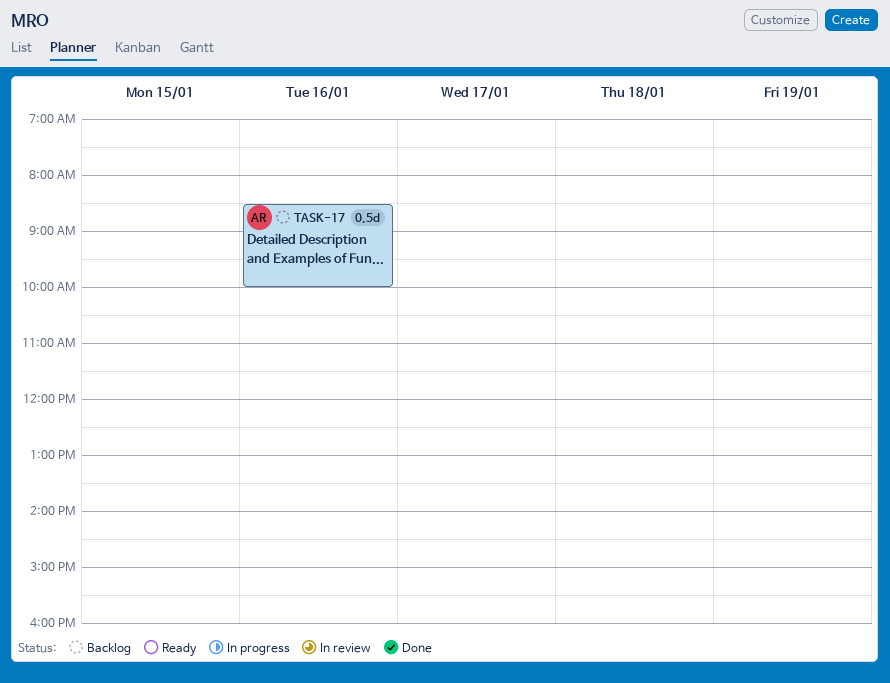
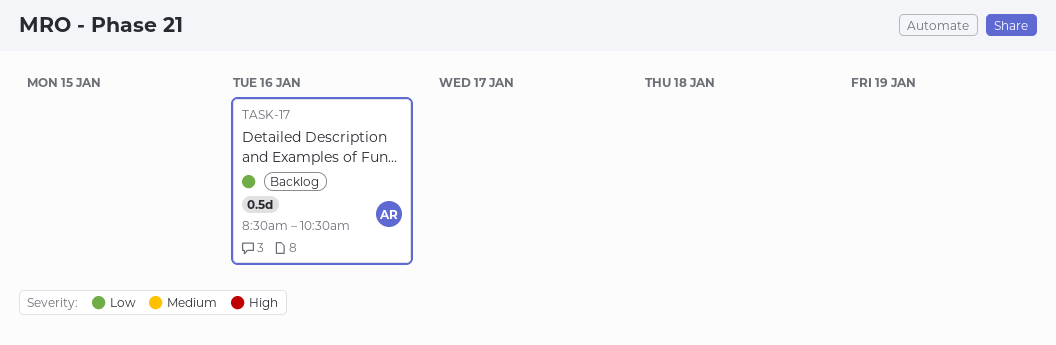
TASK-17, ends: 10:00 -> 10:30

